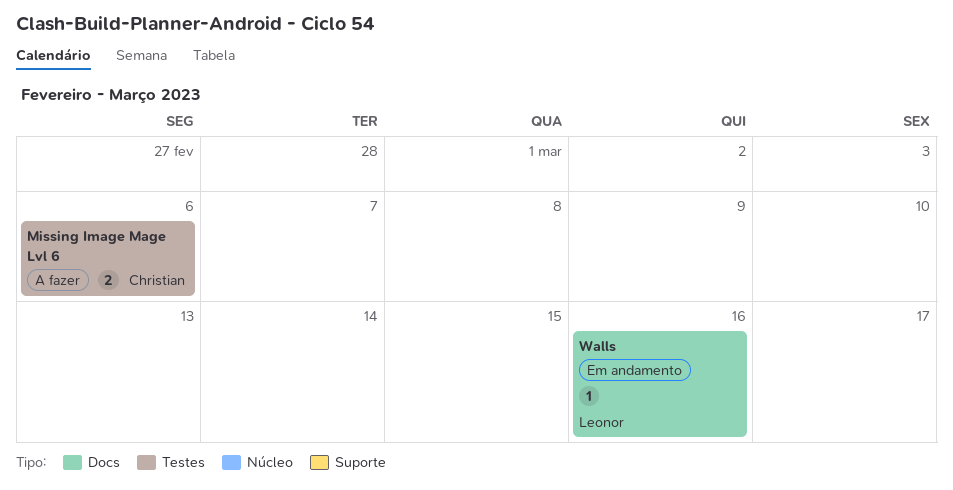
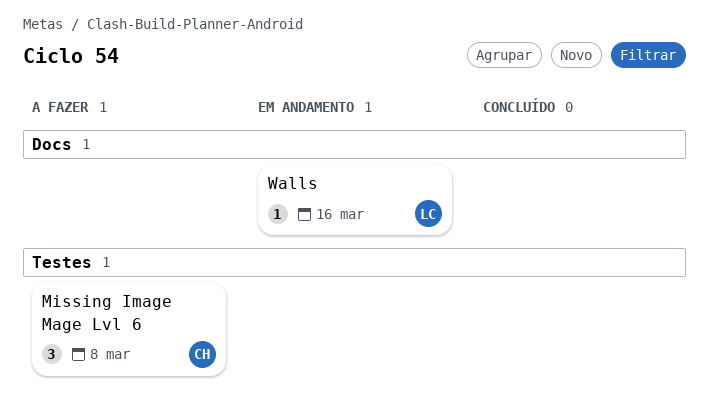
Missing Image Mage Lvl 6, estimate: 2 -> 3
Missing Image Mage Lvl 6, due: Mar 6 -> Mar 8

